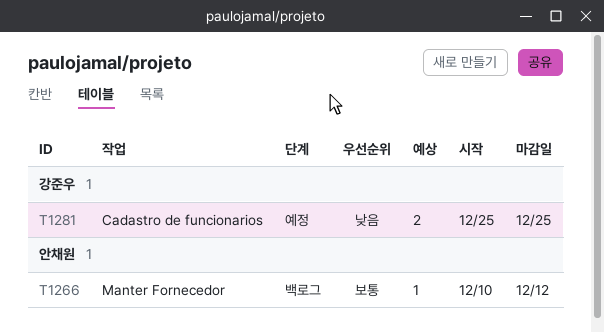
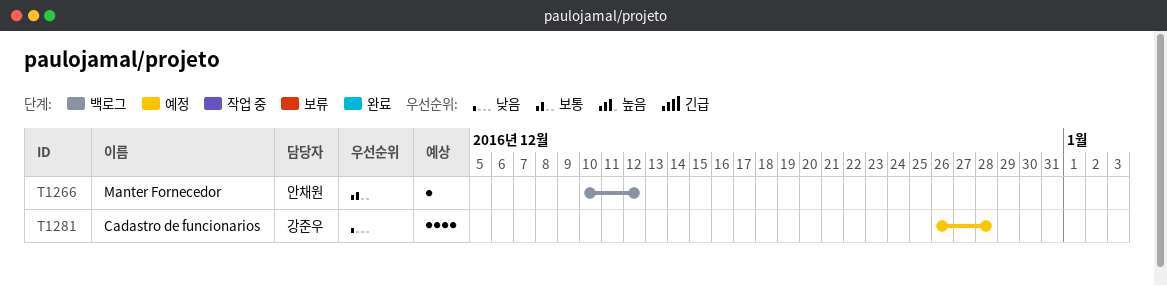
T1281, estimate: 2 -> 4
T1281, start: Dec 25 -> Dec 26
T1281, due: Dec 25 -> Dec 28

